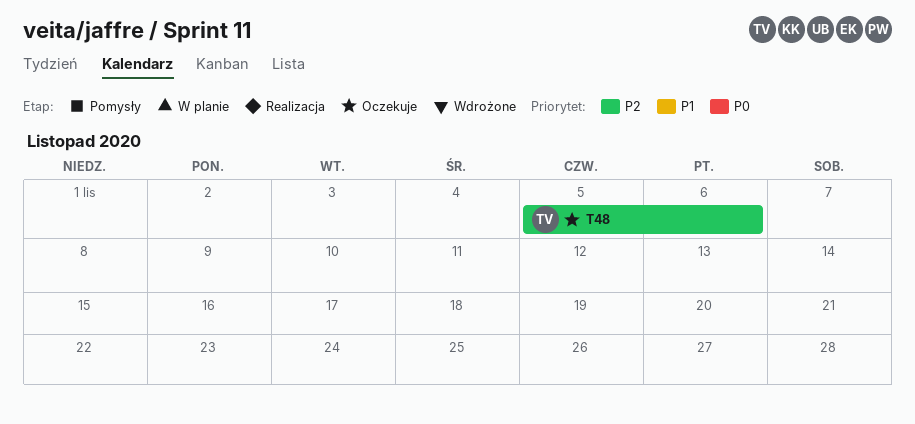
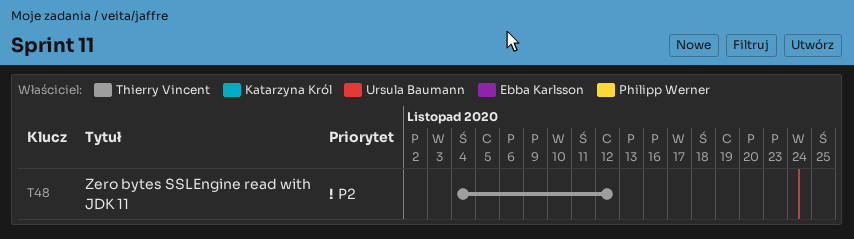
T48, start: Nov 5 -> Nov 4
T48, due: Nov 6 -> Nov 12

